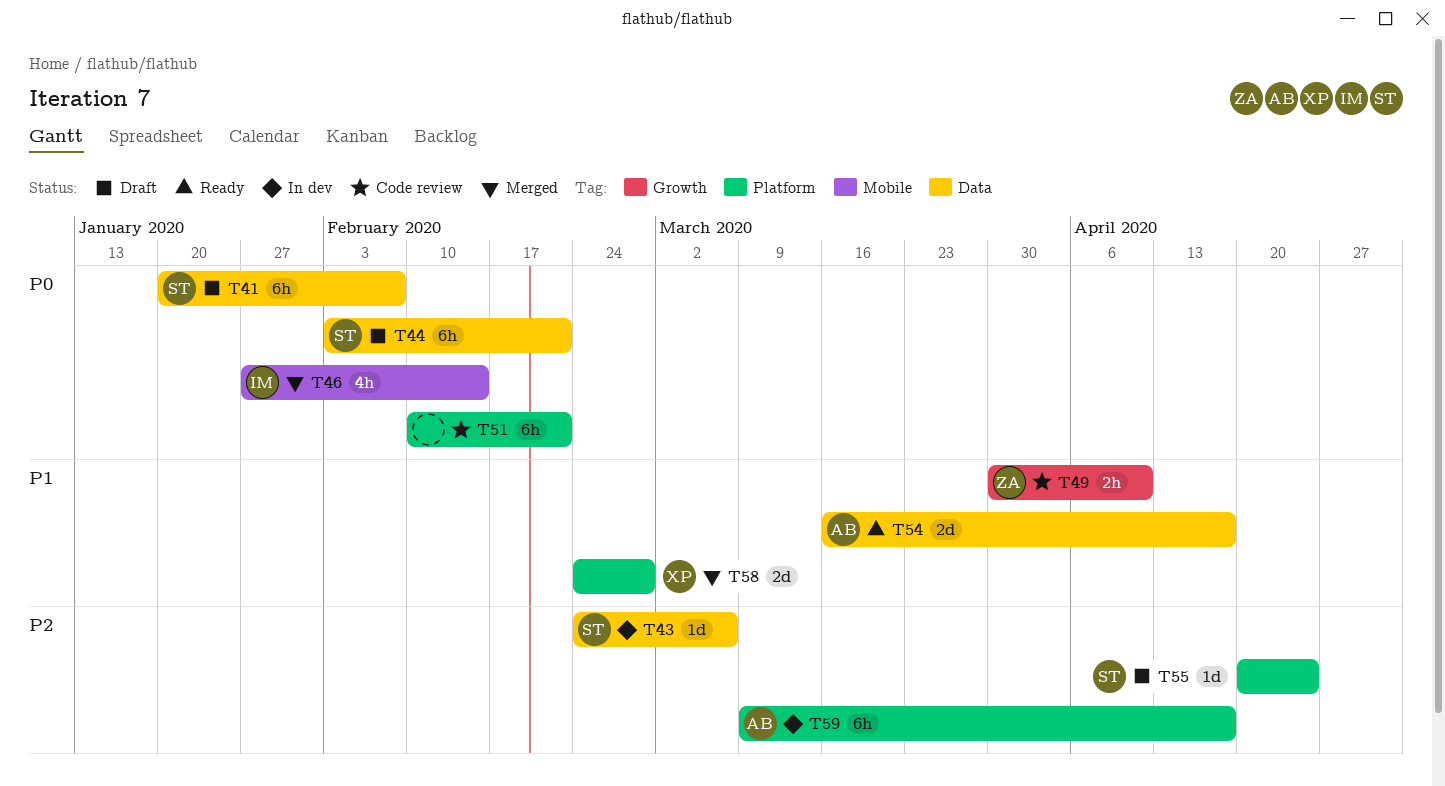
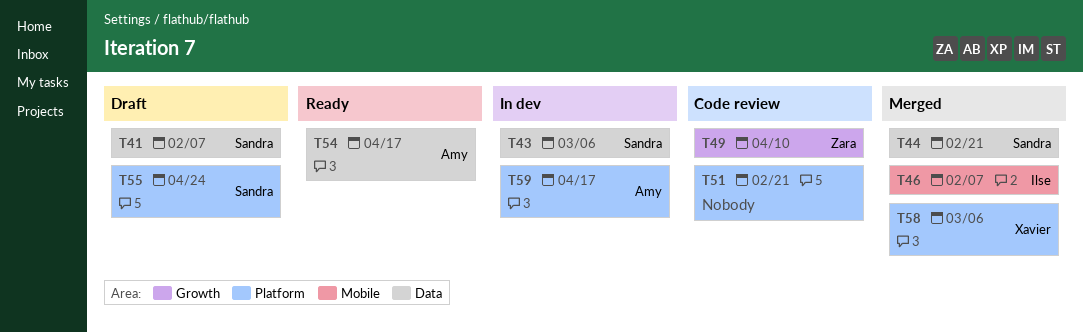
T44, status: Draft -> Merged
T46, due: Feb 14 -> Feb 7
T58, due: Feb 28 -> Mar 6

